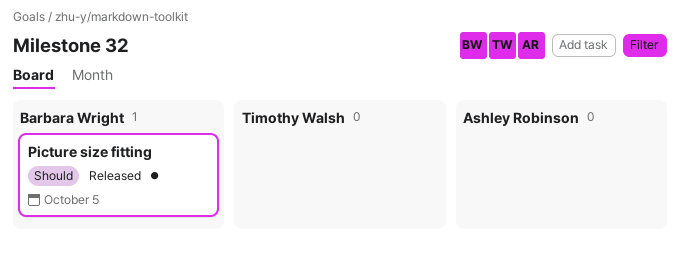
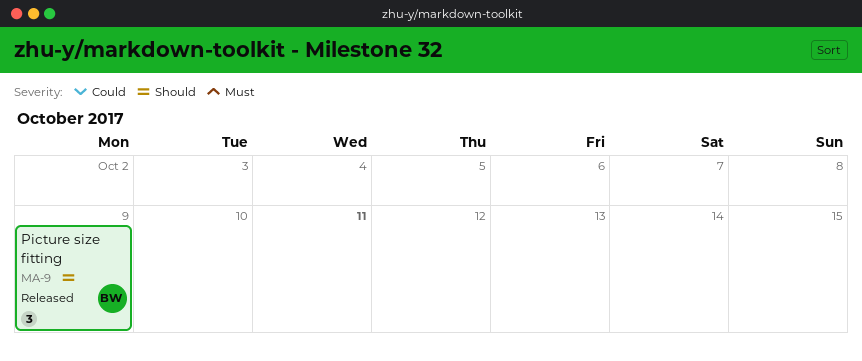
Picture size fitting, estimate: 1 -> 3
Picture size fitting, due: Oct 5 -> Oct 9

